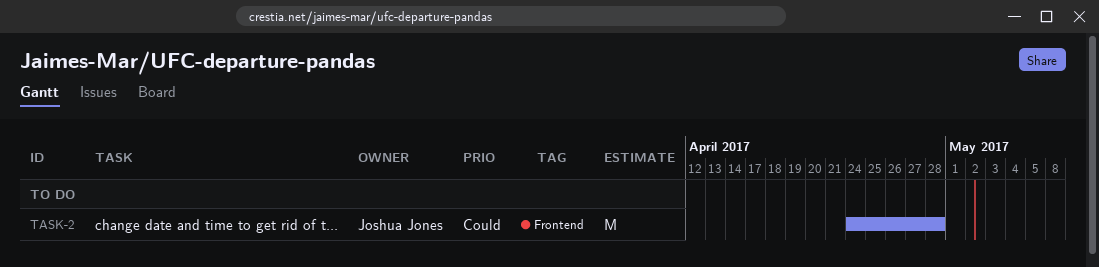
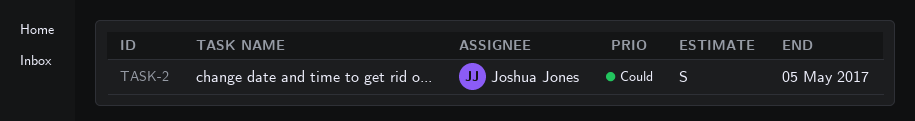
TASK-2, estimate: M -> S
TASK-2, due: Apr 28 -> May 5

